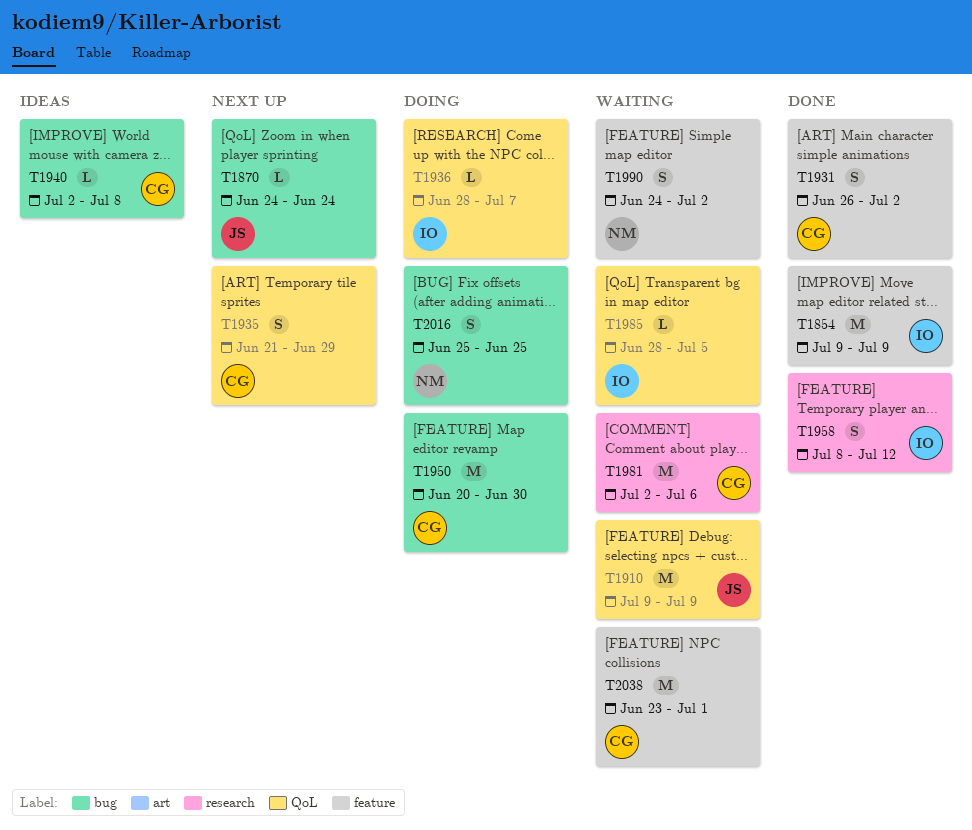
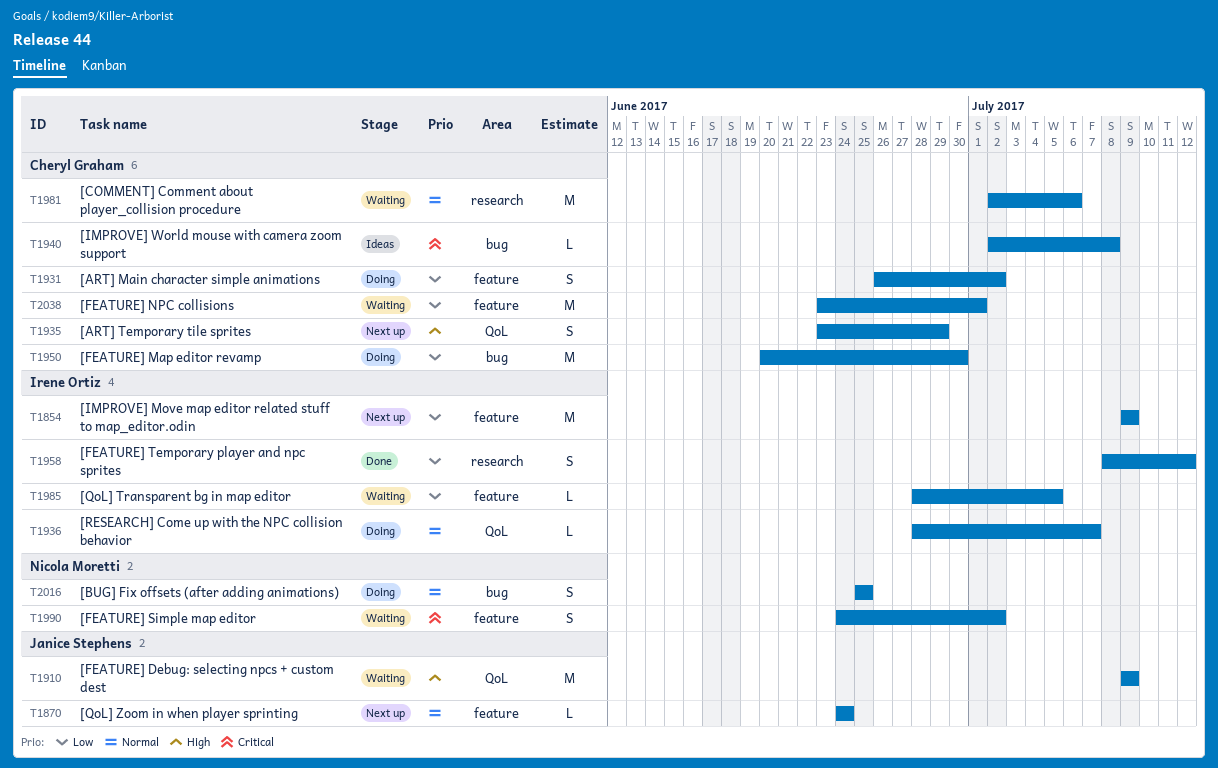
T1854, status: Done -> Next up
T1870, label: bug -> feature
T1931, status: Done -> Doing
T1935, start: Jun 21 -> Jun 23
T1985, label: QoL -> feature

